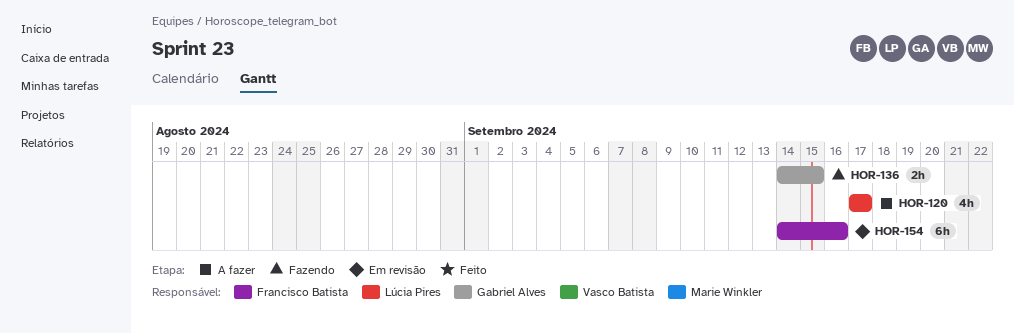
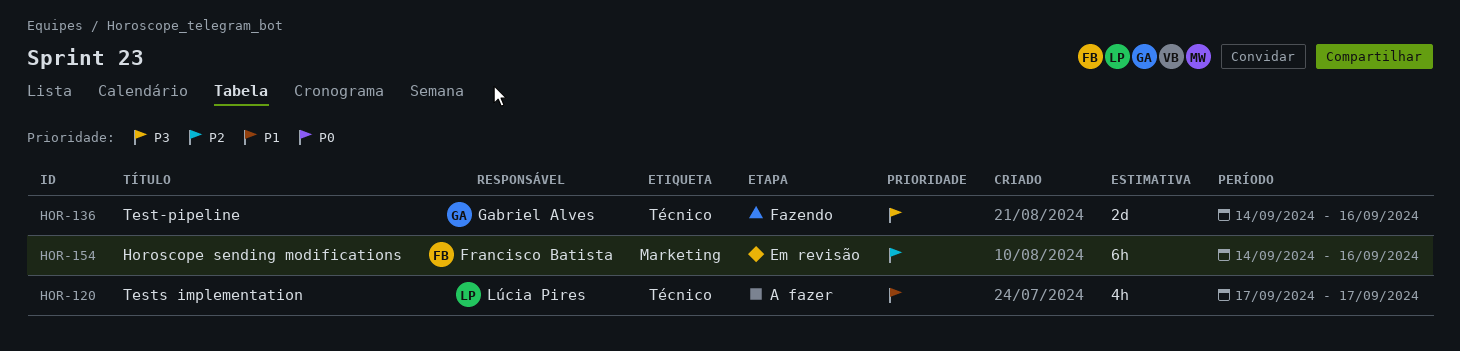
HOR-136, estimate: 2h -> 2d
HOR-136, due: Sep 15 -> Sep 16

